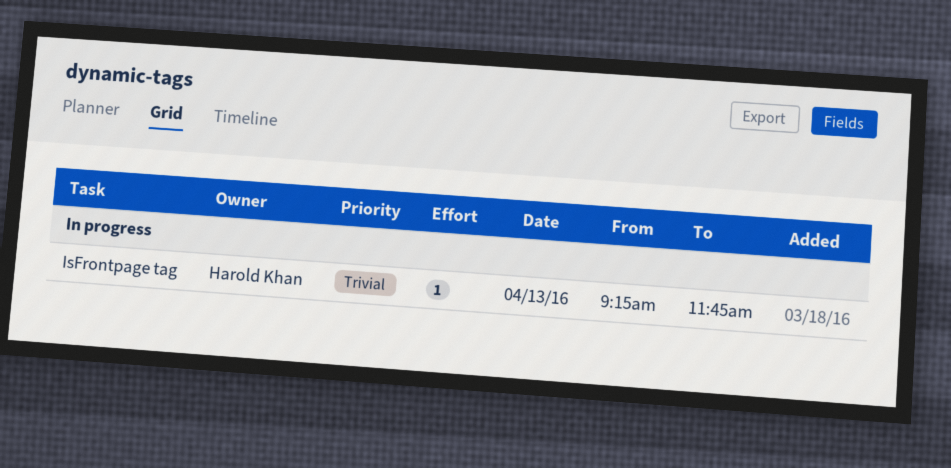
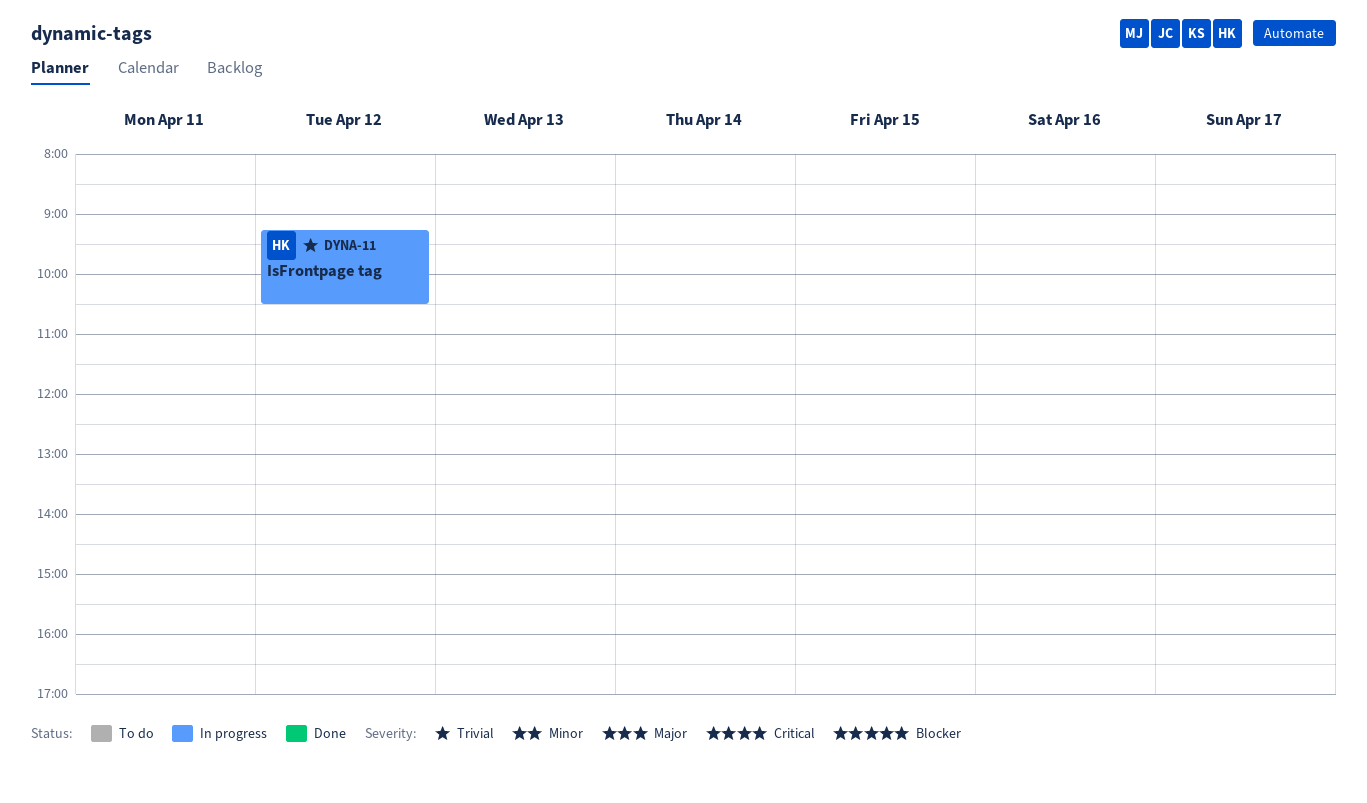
IsFrontpage tag, day: Apr 13 -> Apr 12
IsFrontpage tag, ends: 11:45 -> 10:30

